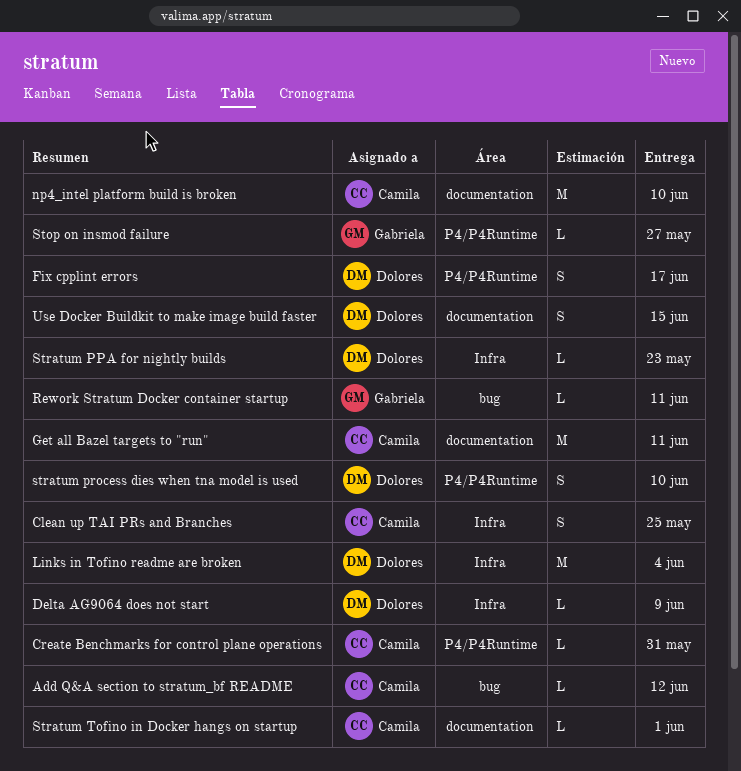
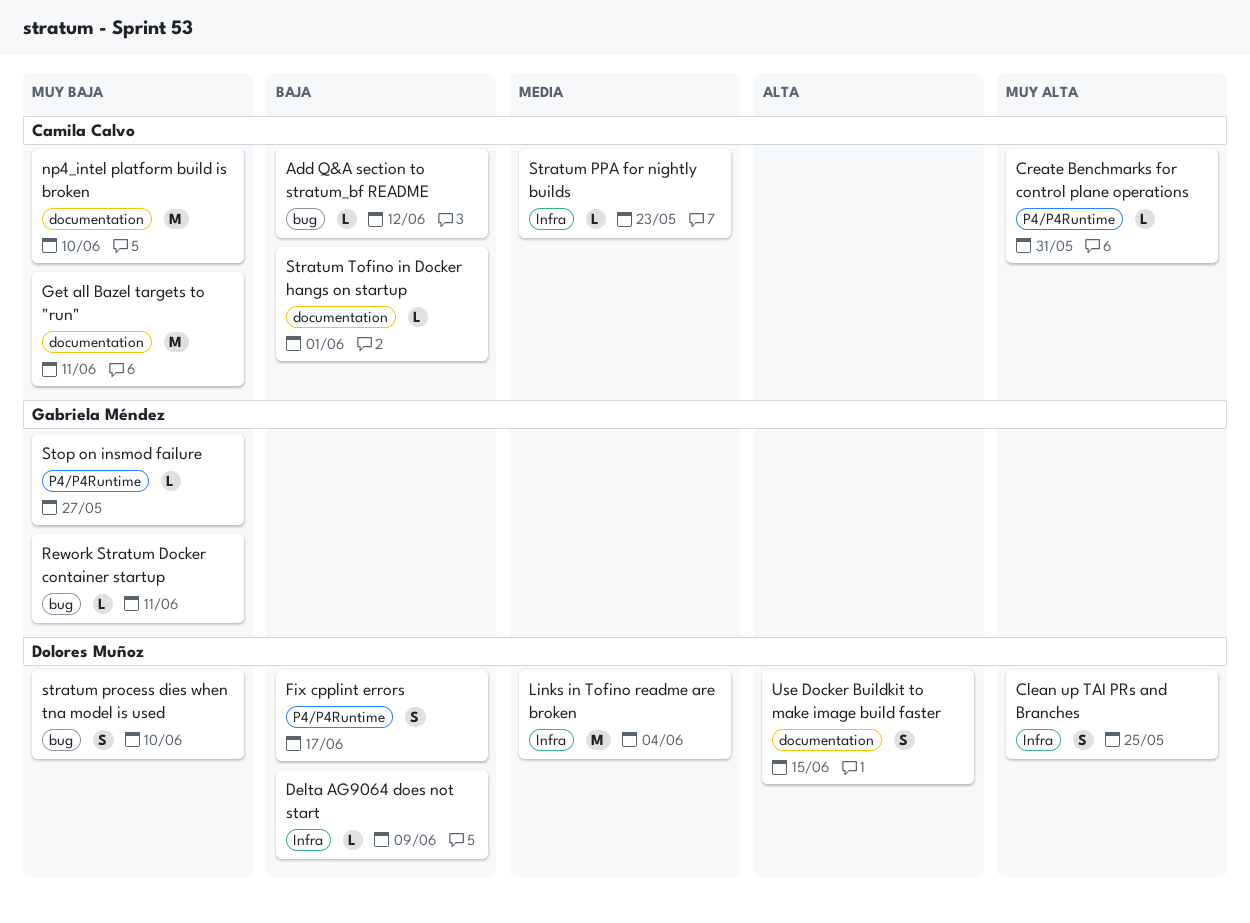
Clean up TAI PRs and Branches, owner: Camila Calvo -> Dolores Muñoz
Stratum PPA for nightly builds, owner: Dolores Muñoz -> Camila Calvo
stratum process dies when tna model is used, label: P4/P4Runtime -> bug

